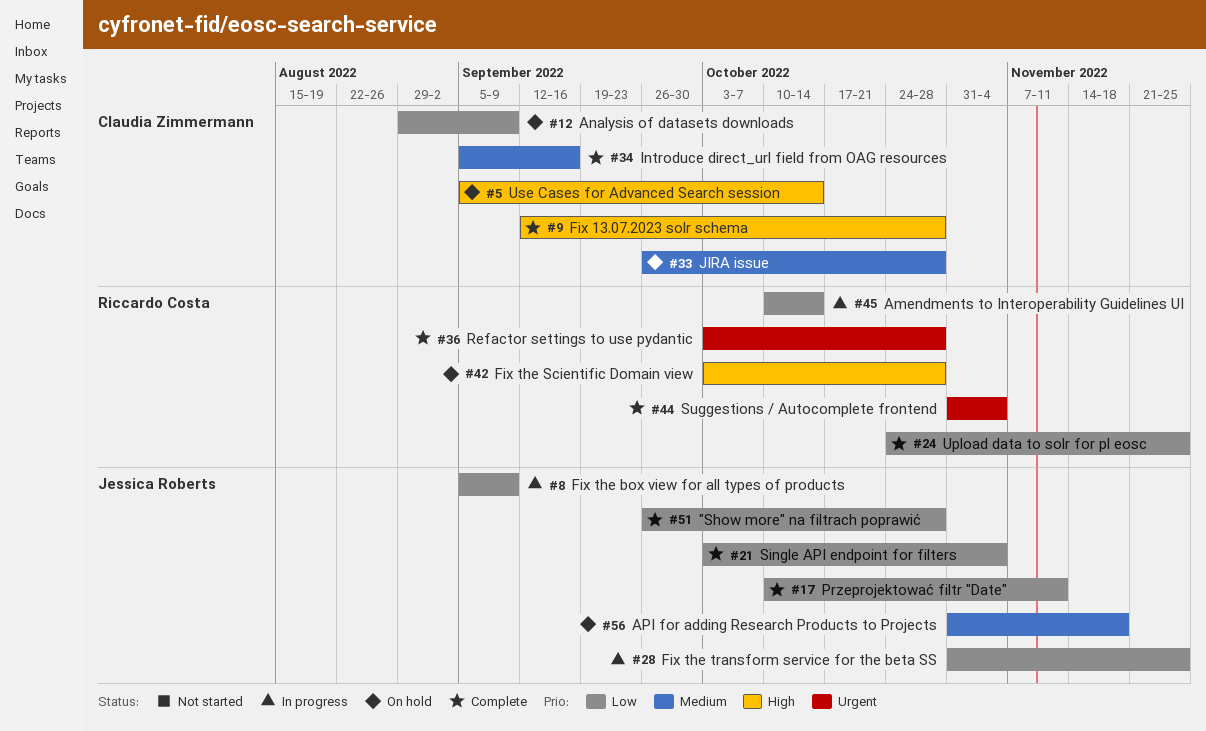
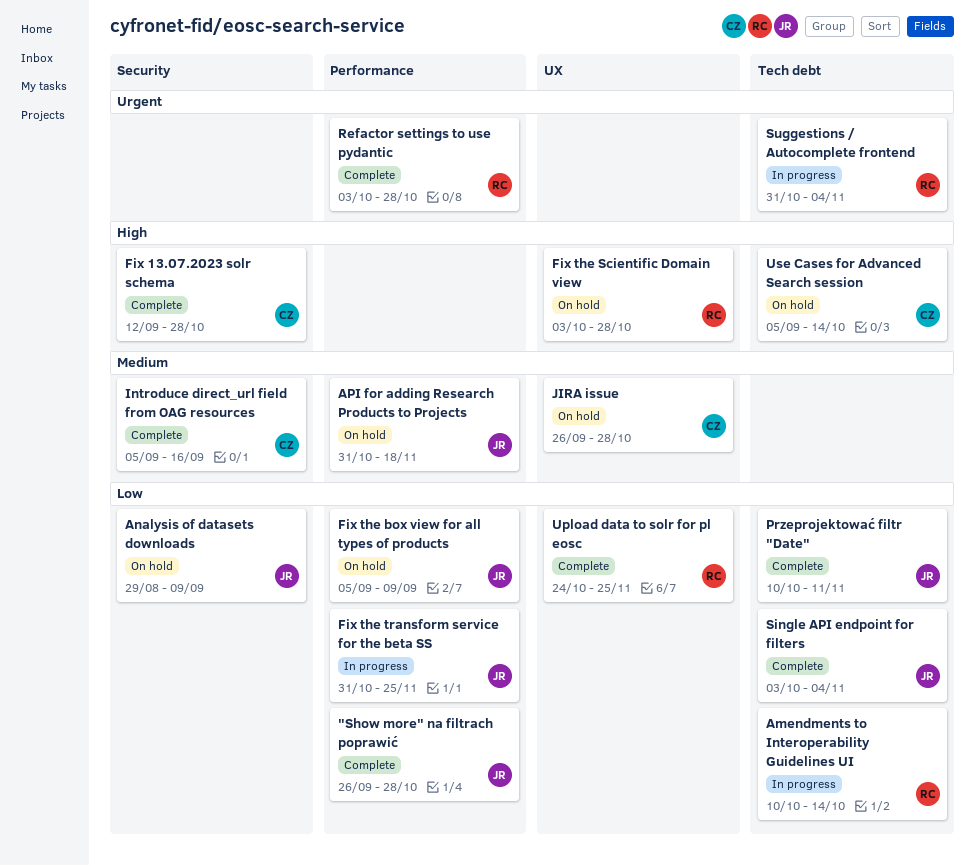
Analysis of datasets downloads, owner: Claudia Zimmermann -> Jessica Roberts
Fix the box view for all types of products, status: In progress -> On hold
Suggestions / Autocomplete frontend, status: Complete -> In progress

